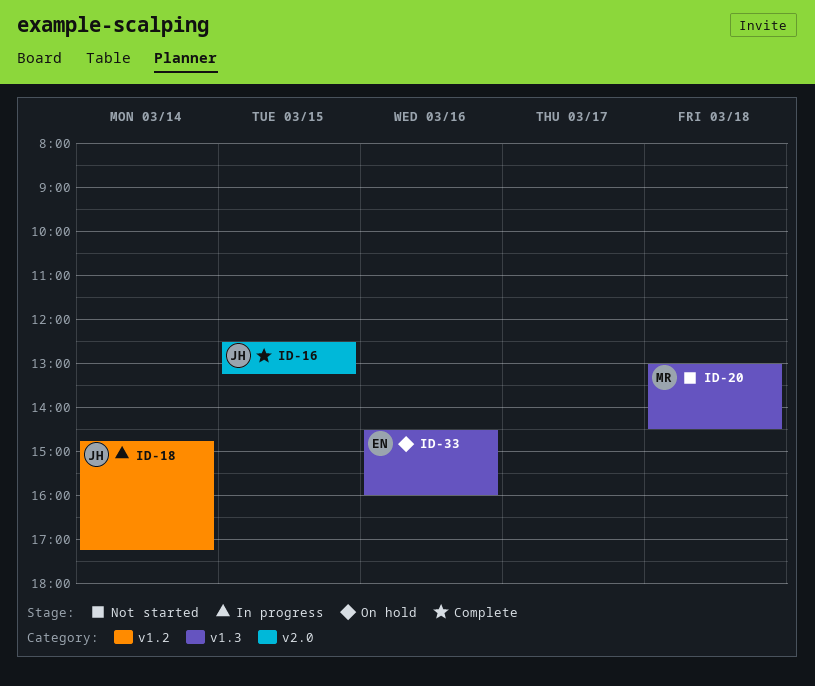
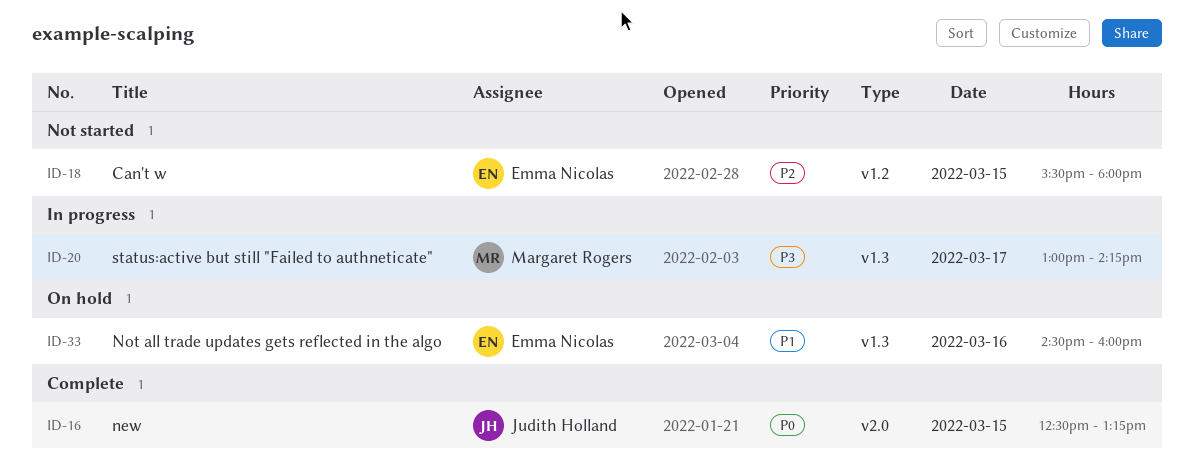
ID-18, status: In progress -> Not started
ID-18, owner: Judith Holland -> Emma Nicolas
ID-18, day: Mar 14 -> Mar 15
ID-18, begins: 14:45 -> 15:30
ID-18, ends: 17:15 -> 18:00
ID-20, status: Not started -> In progress
ID-20, day: Mar 18 -> Mar 17
ID-20, ends: 14:30 -> 14:15

